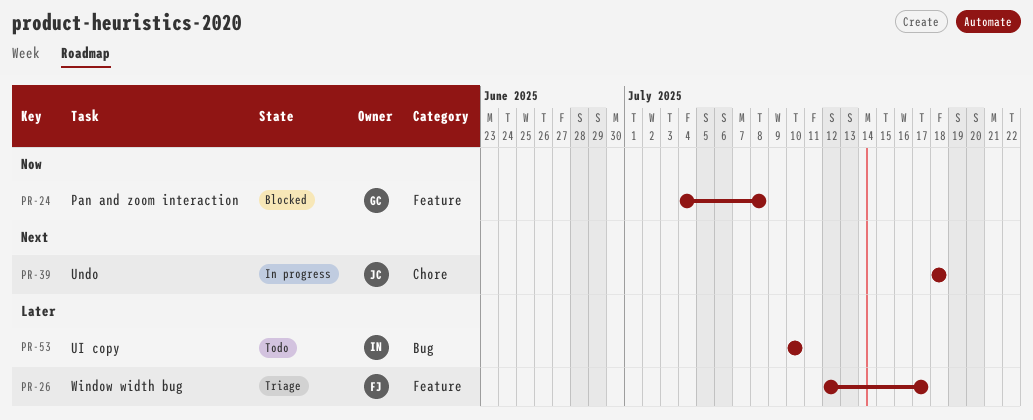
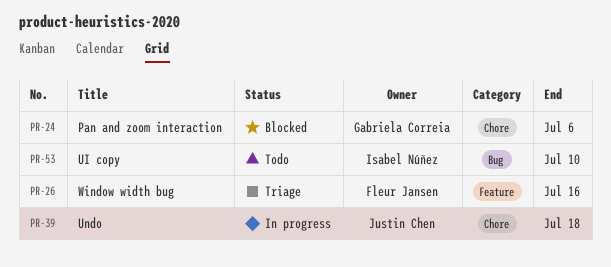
PR-24, label: Feature -> Chore
PR-24, due: Jul 8 -> Jul 6
PR-26, due: Jul 17 -> Jul 16

